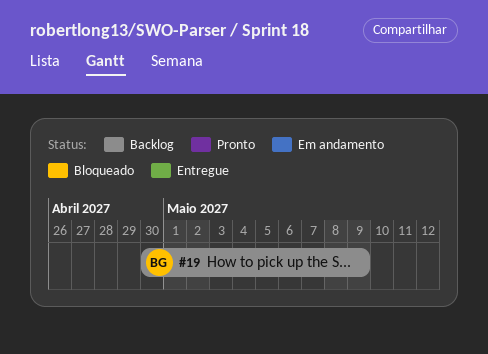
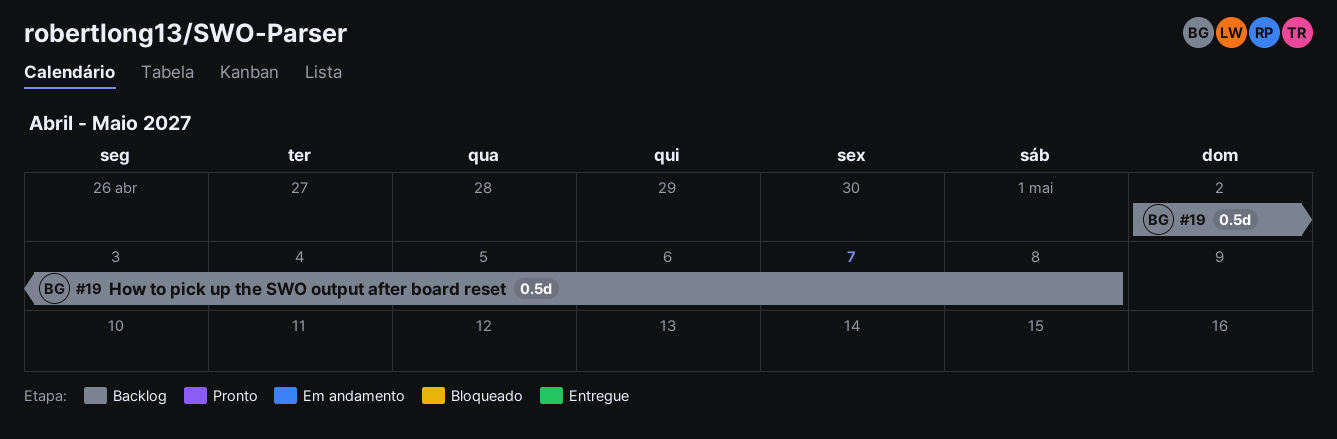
#19, start: Apr 30 -> May 2
#19, due: May 9 -> May 8

